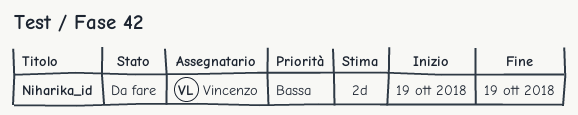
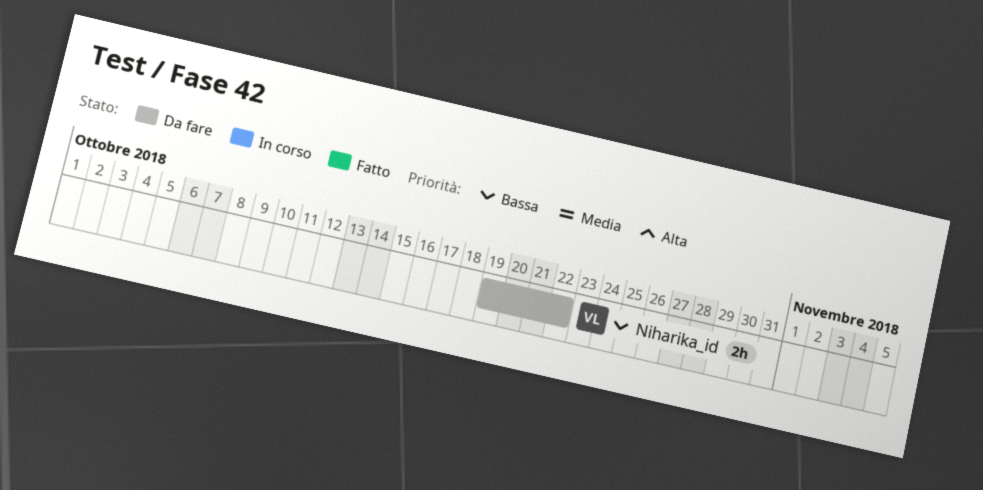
Niharika_id, estimate: 2d -> 2h
Niharika_id, due: Oct 19 -> Oct 22

